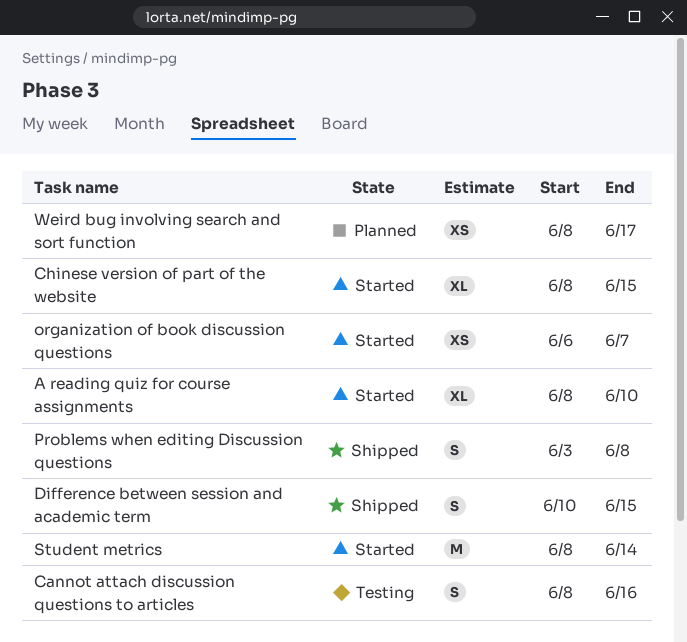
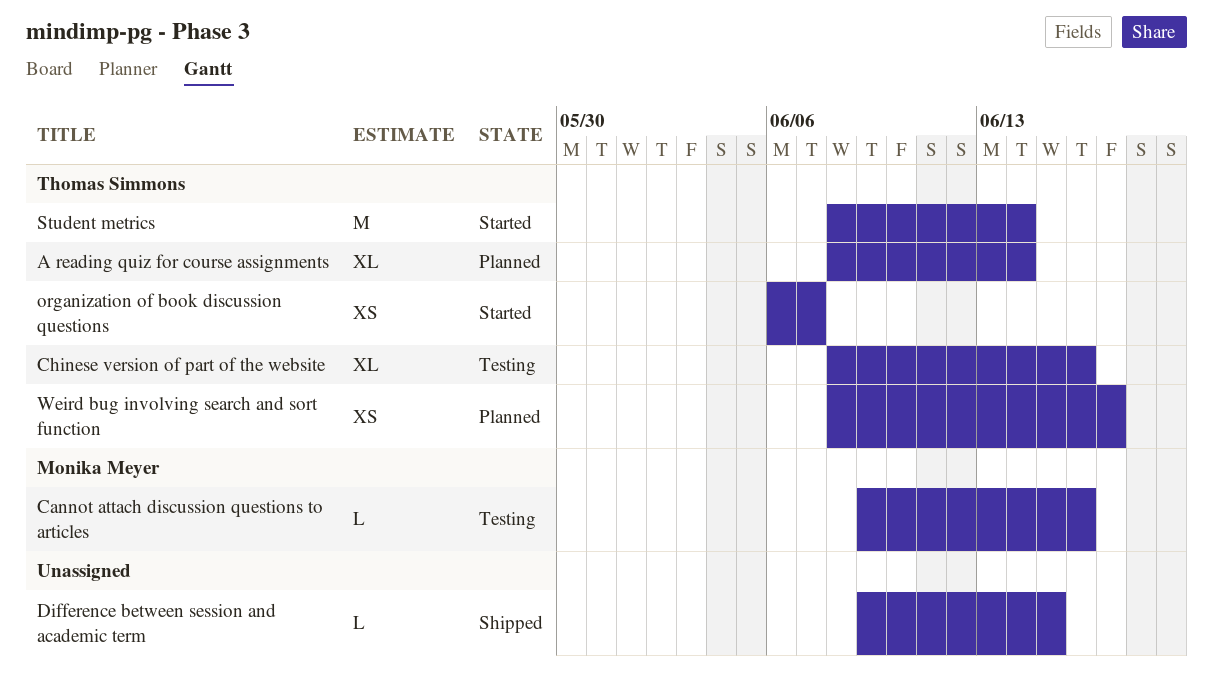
A reading quiz for course assignments, status: Started -> Planned
A reading quiz for course assignments, due: Jun 10 -> Jun 14
Cannot attach discussion questions to articles, estimate: S -> L
Cannot attach discussion questions to articles, start: Jun 8 -> Jun 9
Chinese version of part of the website, status: Started -> Testing
Chinese version of part of the website, due: Jun 15 -> Jun 16
Difference between session and academic term, estimate: S -> L
Difference between session and academic term, start: Jun 10 -> Jun 9
Problems when editing Discussion questions: present -> none

